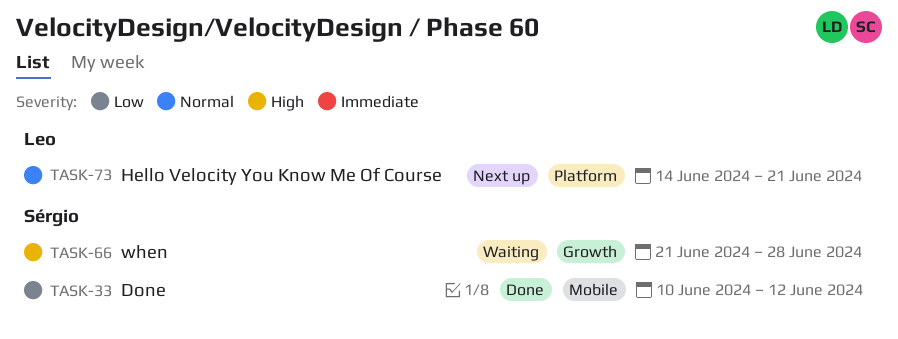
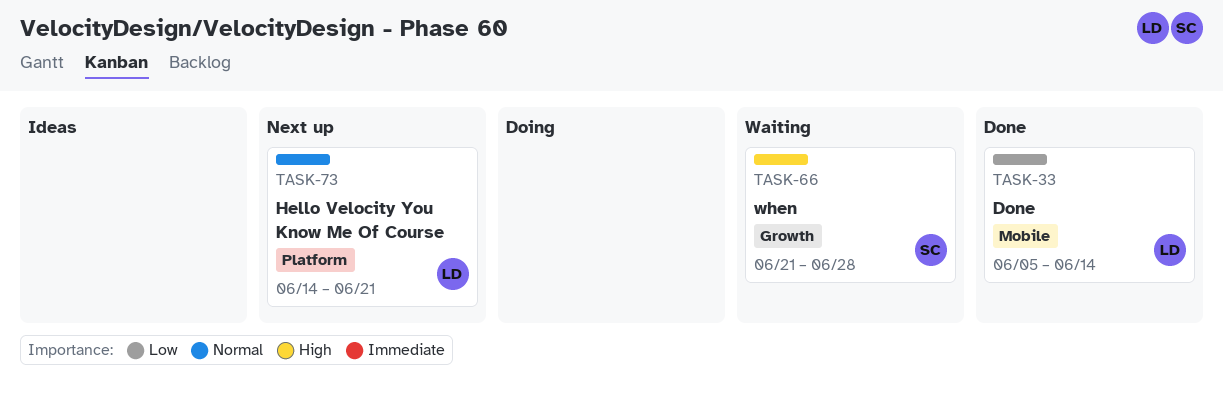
TASK-33, owner: Sérgio -> Leo
TASK-33, start: Jun 10 -> Jun 5
TASK-33, due: Jun 12 -> Jun 14

